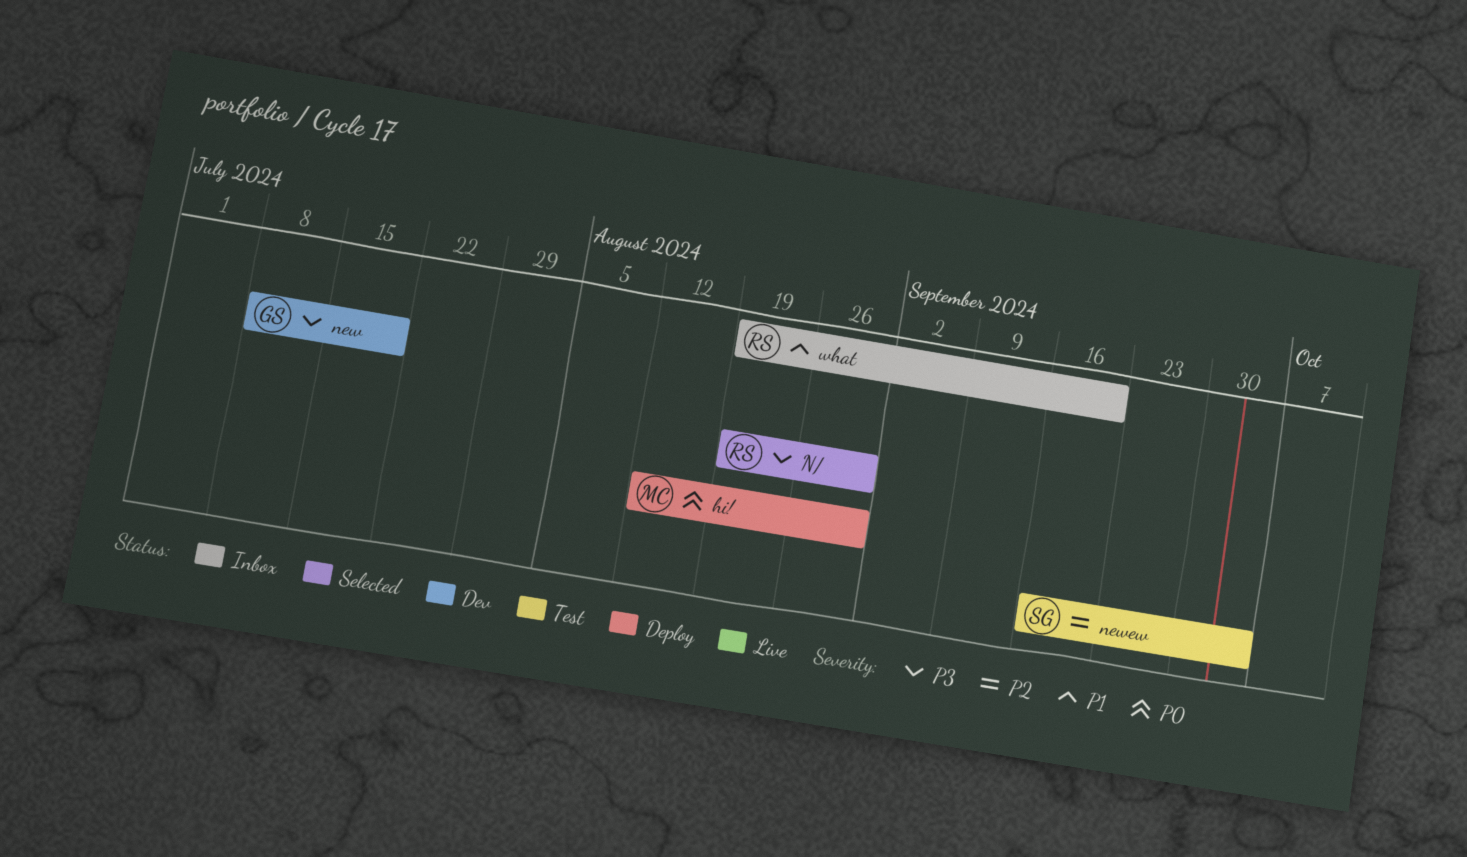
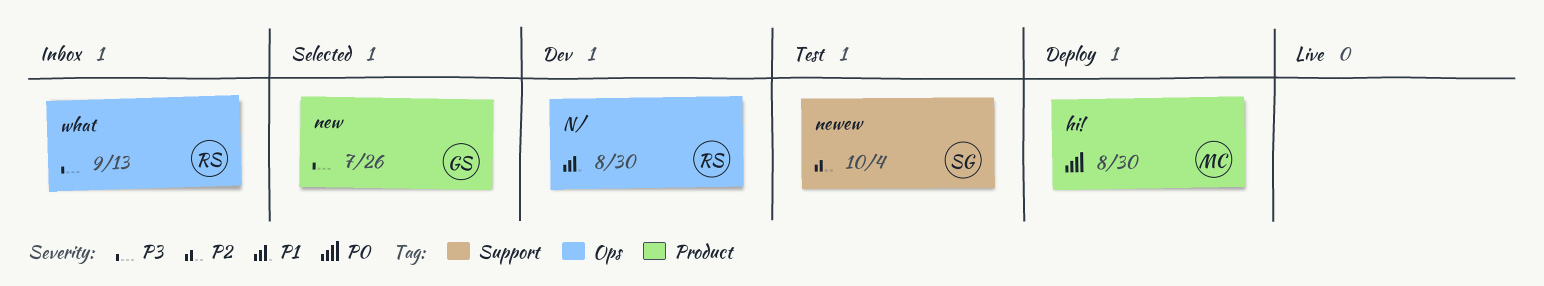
N/, status: Selected -> Dev
N/, priority: P3 -> P1
new, status: Dev -> Selected
new, due: Jul 19 -> Jul 26
what, priority: P1 -> P3
what, due: Sep 20 -> Sep 13

